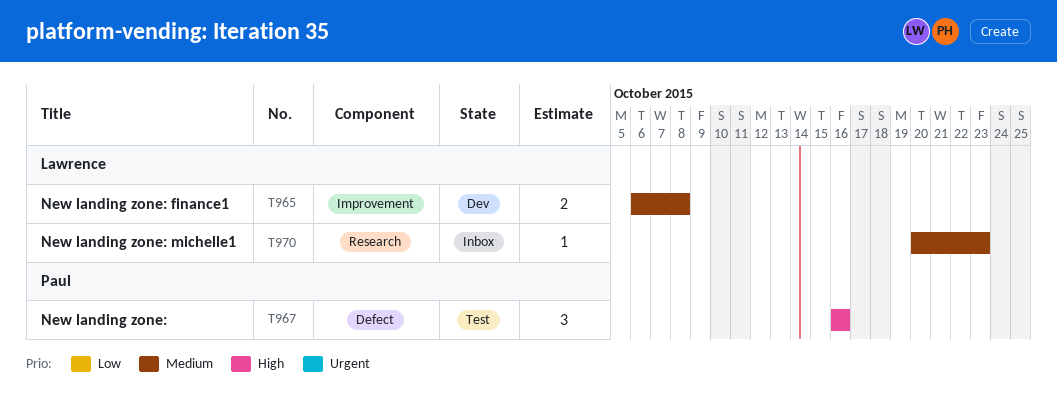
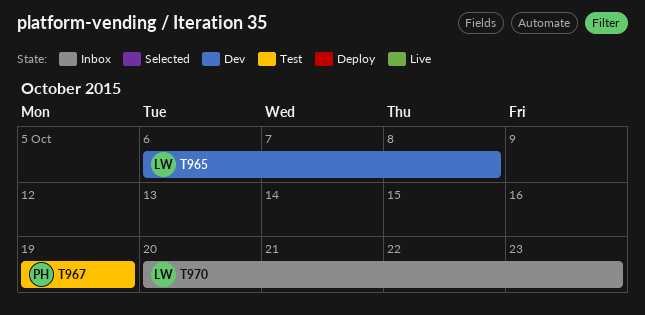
T967, start: Oct 16 -> Oct 19
T967, due: Oct 16 -> Oct 19

